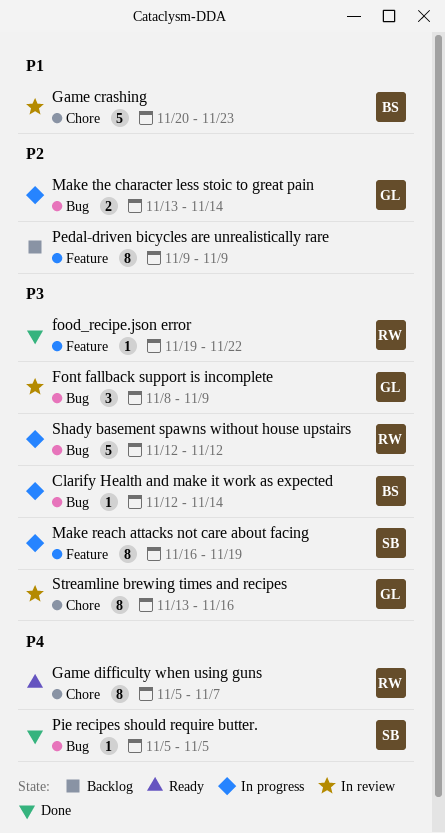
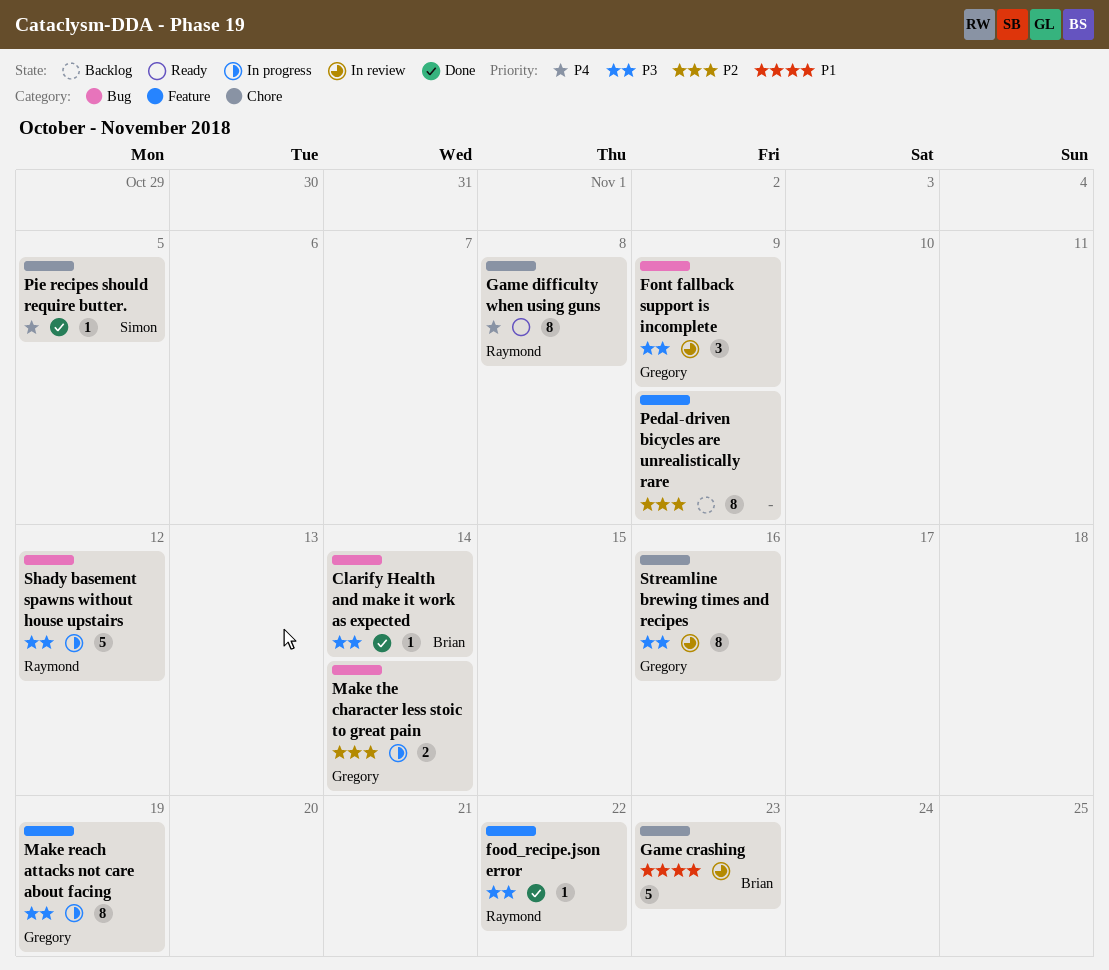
Clarify Health and make it work as expected, status: In progress -> Done
Game difficulty when using guns, due: Nov 7 -> Nov 8
Make reach attacks not care about facing, owner: Simon -> Gregory
Pie recipes should require butter., label: Bug -> Chore

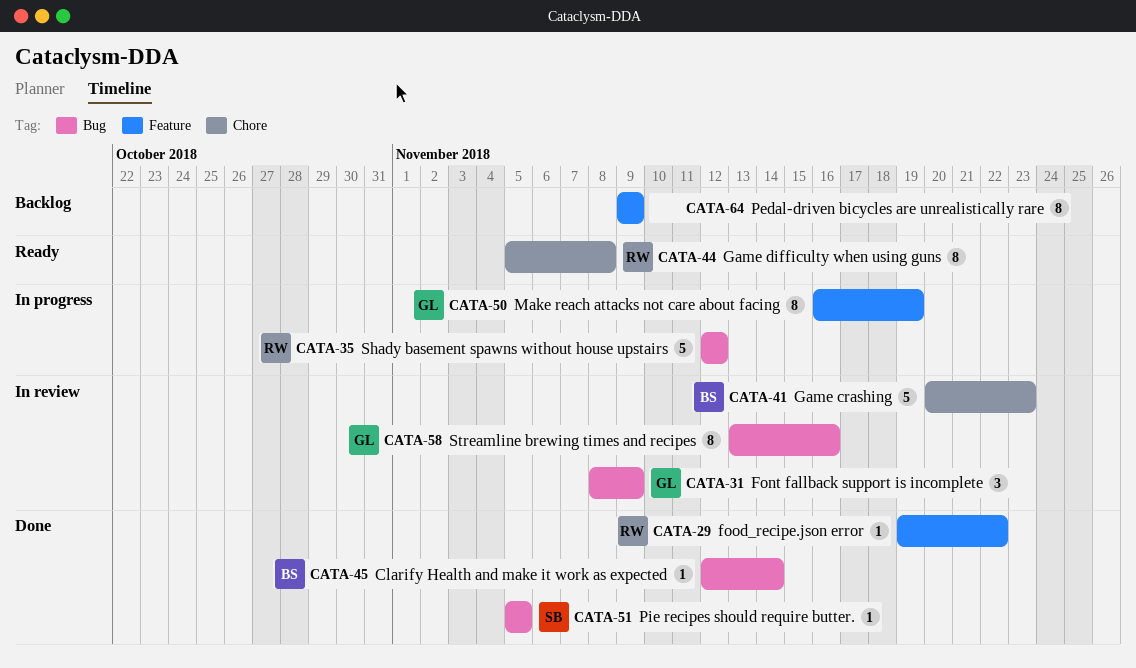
Make the character less stoic to great pain: present -> none
Pie recipes should require butter., label: Chore -> Bug
Streamline brewing times and recipes, label: Chore -> Bug

